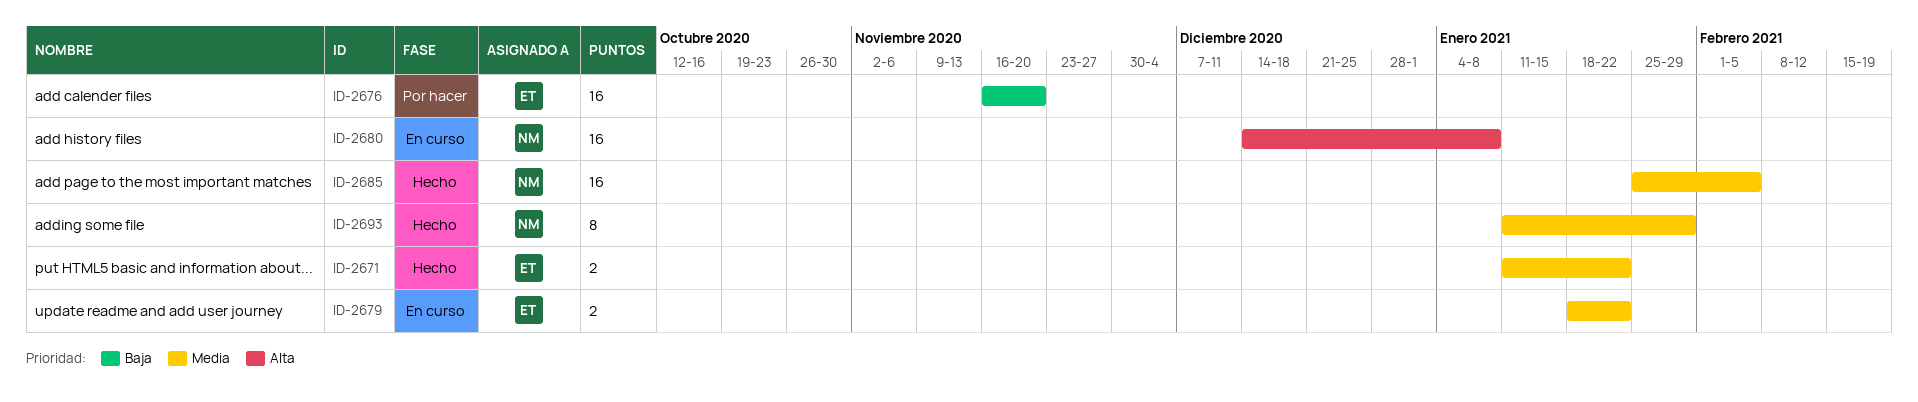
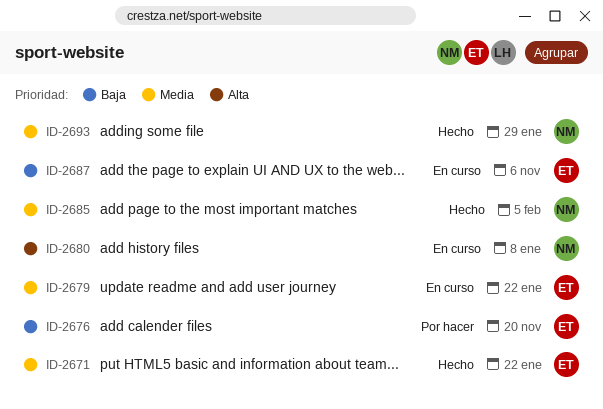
ID-2687: none -> present

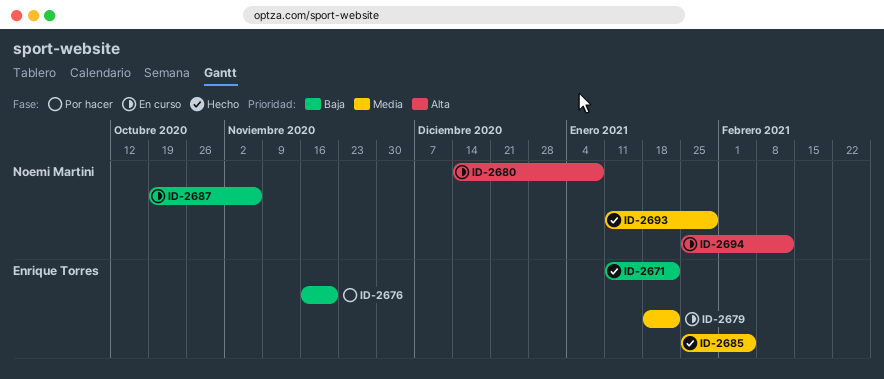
ID-2671, priority: Media -> Baja
ID-2685, owner: Noemi Martini -> Enrique Torres
ID-2687, owner: Enrique Torres -> Noemi Martini
ID-2694: none -> present

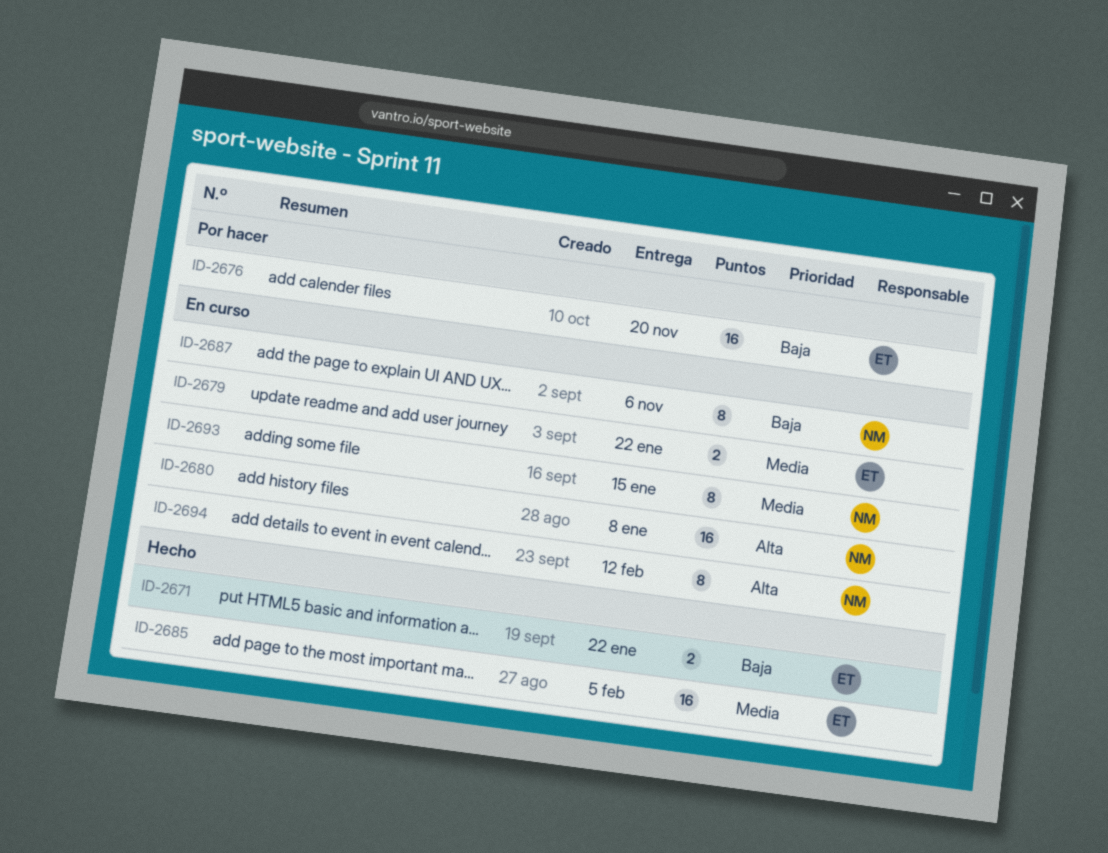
ID-2693, status: Hecho -> En curso
ID-2693, due: Jan 29 -> Jan 15

